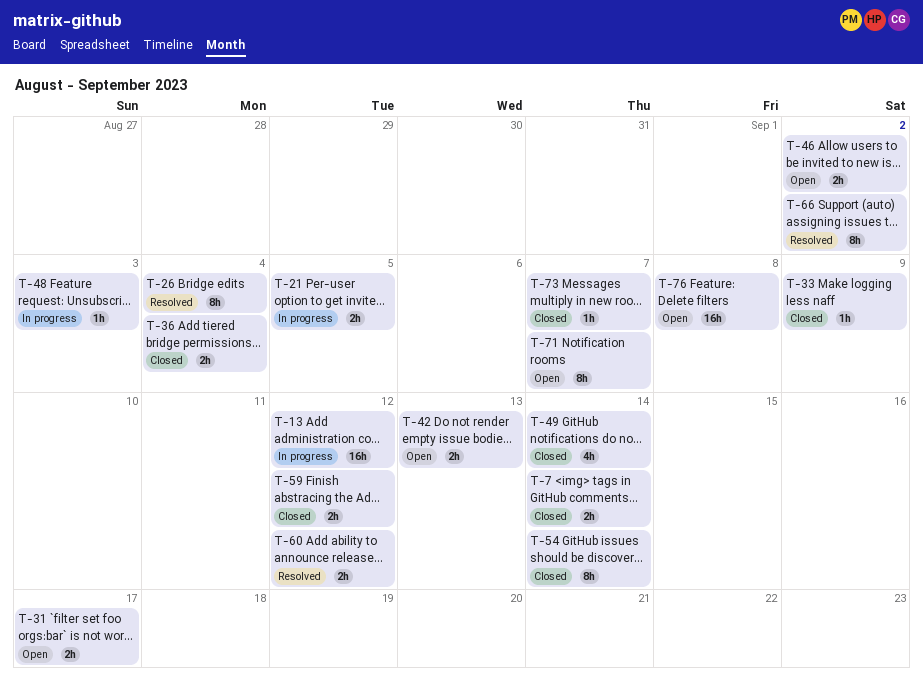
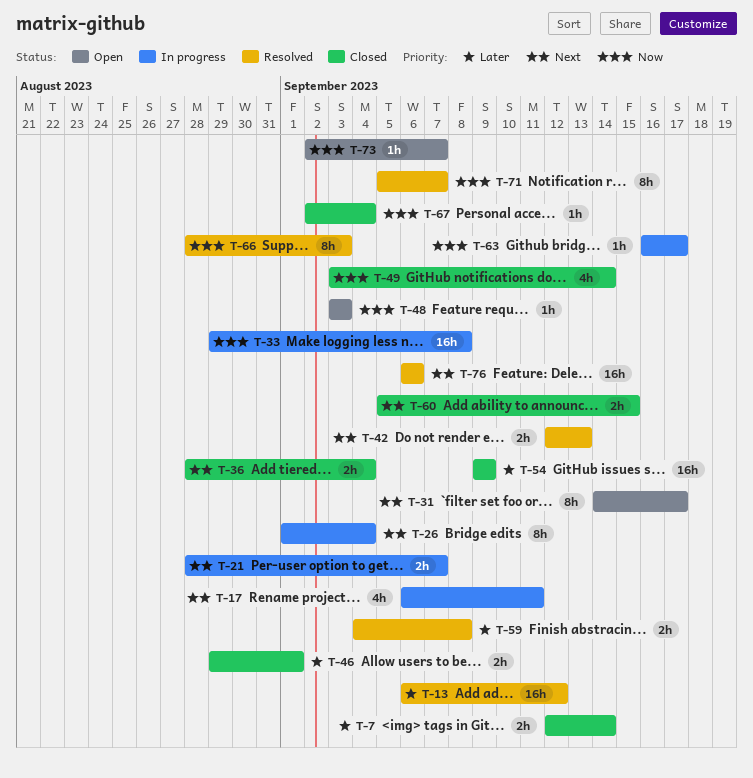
T-13, status: In progress -> Resolved
T-17: none -> present
T-21, due: Sep 5 -> Sep 7
T-26, status: Resolved -> In progress
T-31, estimate: 2h -> 8h
T-33, status: Closed -> In progress
T-33, estimate: 1h -> 16h
T-33, due: Sep 9 -> Sep 8
T-42, status: Open -> Resolved
T-46, status: Open -> Closed
T-46, due: Sep 2 -> Sep 1
T-48, status: In progress -> Open
T-54, estimate: 8h -> 16h
T-54, due: Sep 14 -> Sep 9
T-59, status: Closed -> Resolved
T-59, due: Sep 12 -> Sep 8
T-60, status: Resolved -> Closed
T-60, due: Sep 12 -> Sep 15
T-63: none -> present
T-66, due: Sep 2 -> Sep 3
T-67: none -> present
T-71, status: Open -> Resolved
T-73, status: Closed -> Open
T-76, status: Open -> Resolved
T-76, due: Sep 8 -> Sep 6

